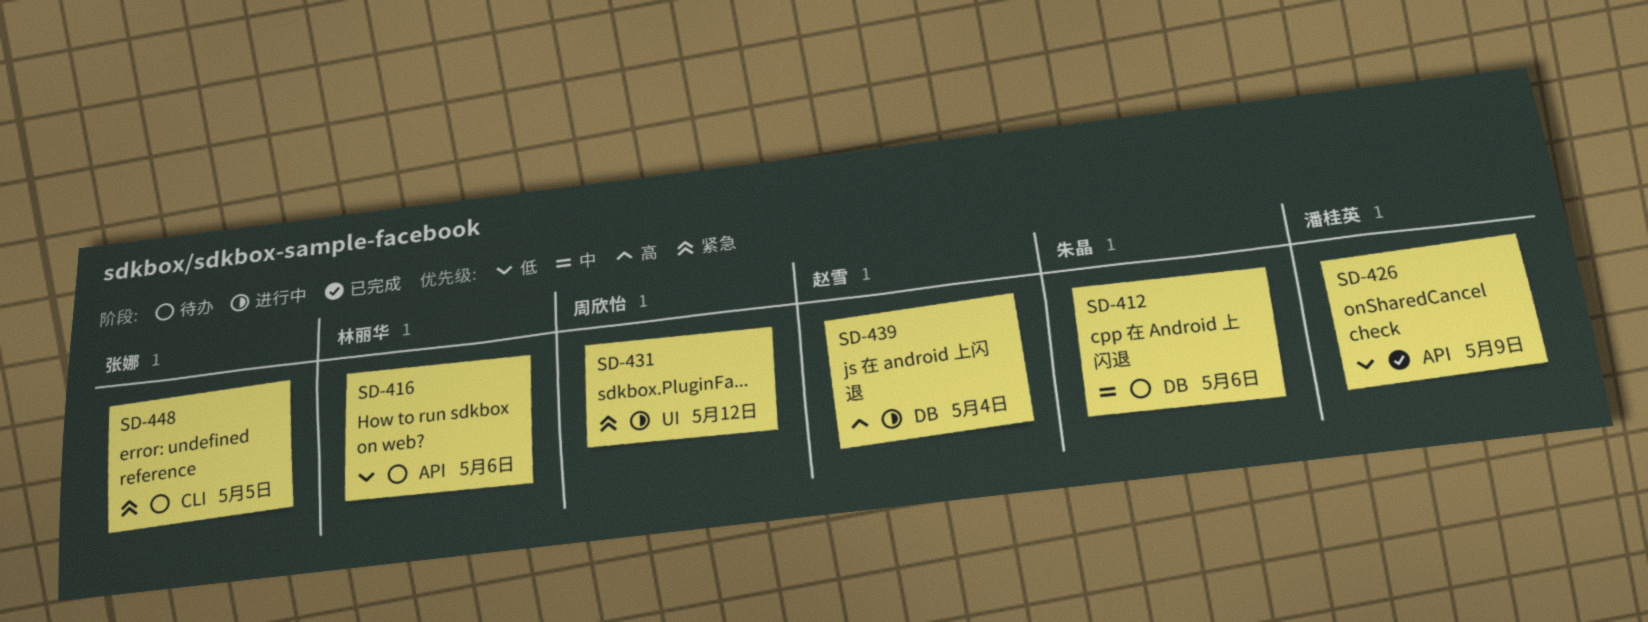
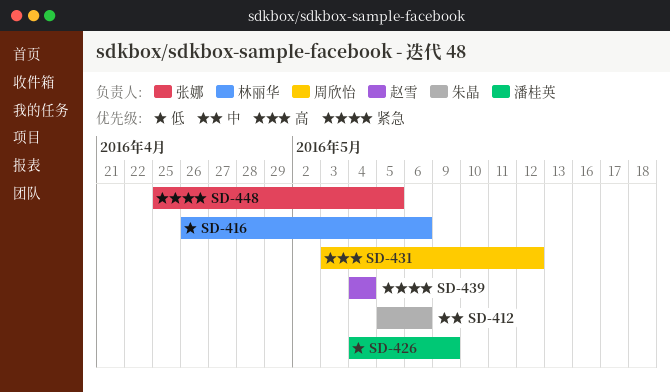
SD-431, priority: 紧急 -> 高
SD-439, priority: 高 -> 紧急

